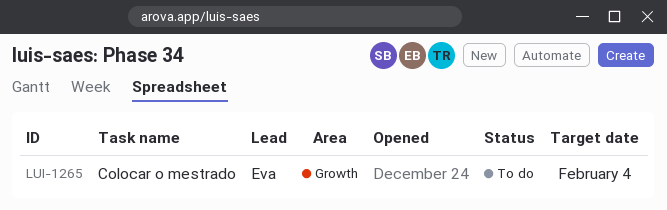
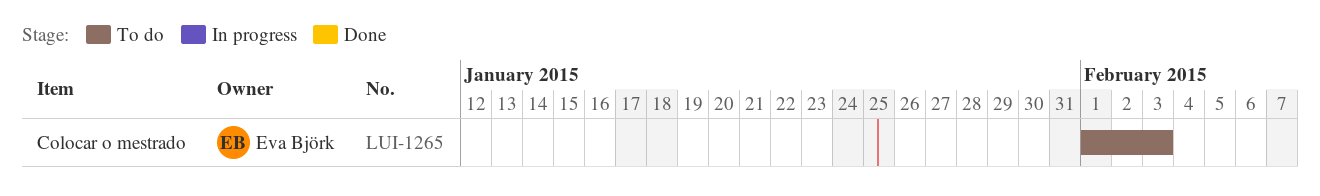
LUI-1265, due: Feb 4 -> Feb 3

